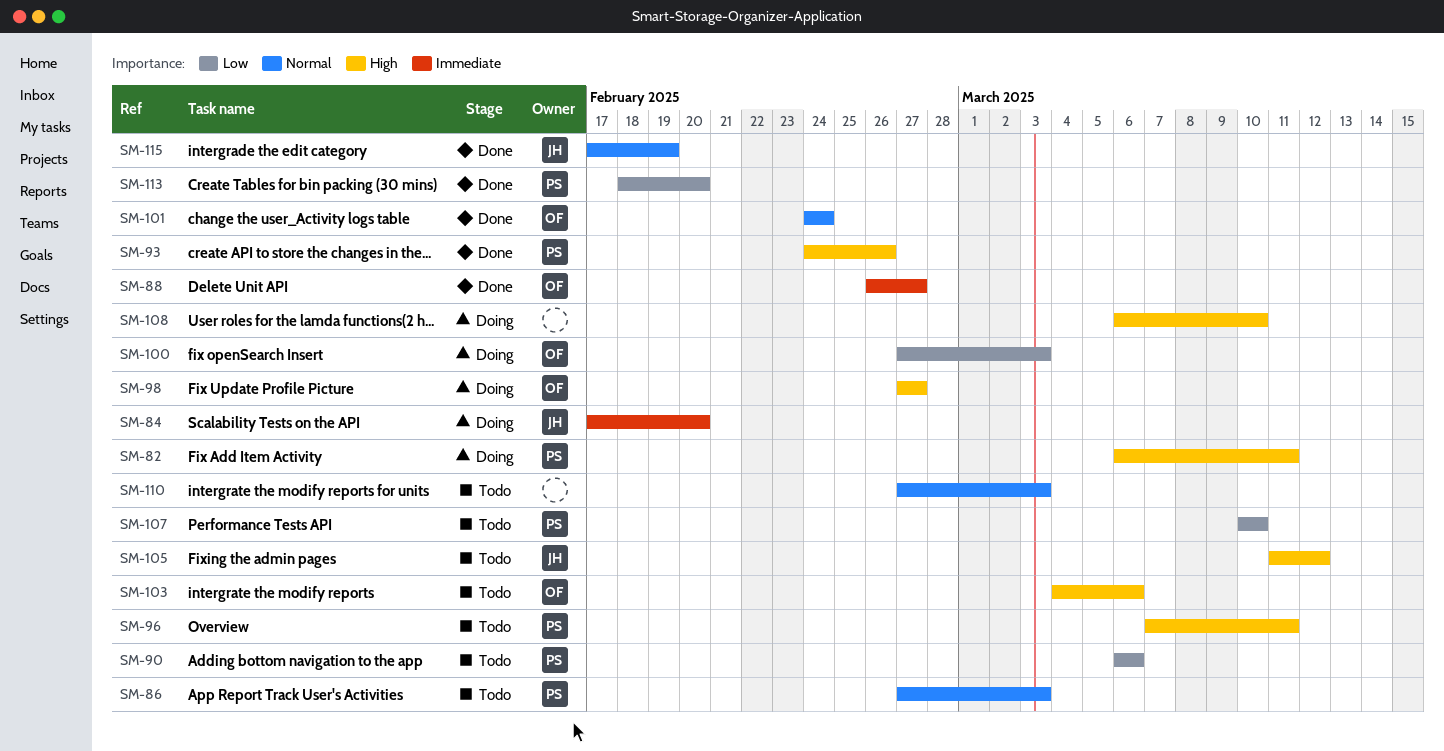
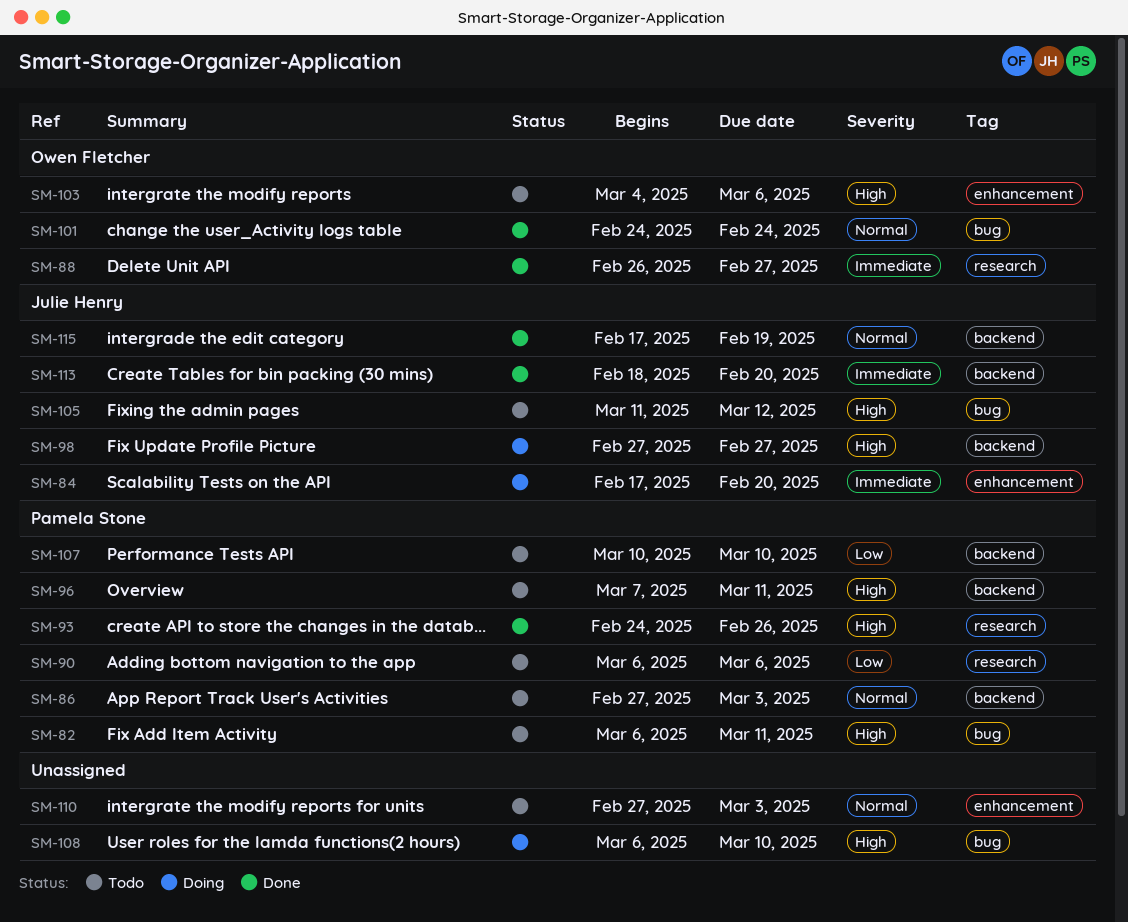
SM-82, status: Doing -> Todo
SM-98, owner: Owen Fletcher -> Julie Henry
SM-100: present -> none
SM-113, owner: Pamela Stone -> Julie Henry
SM-113, priority: Low -> Immediate

